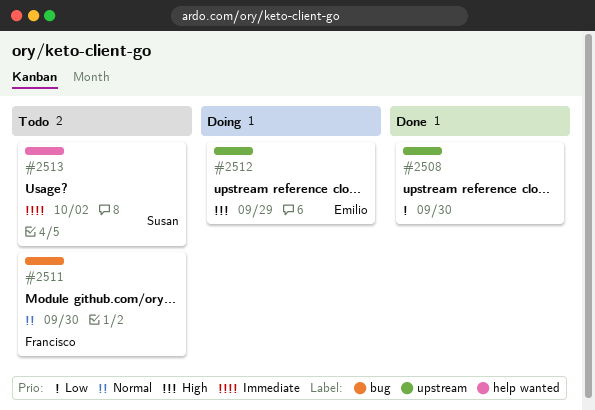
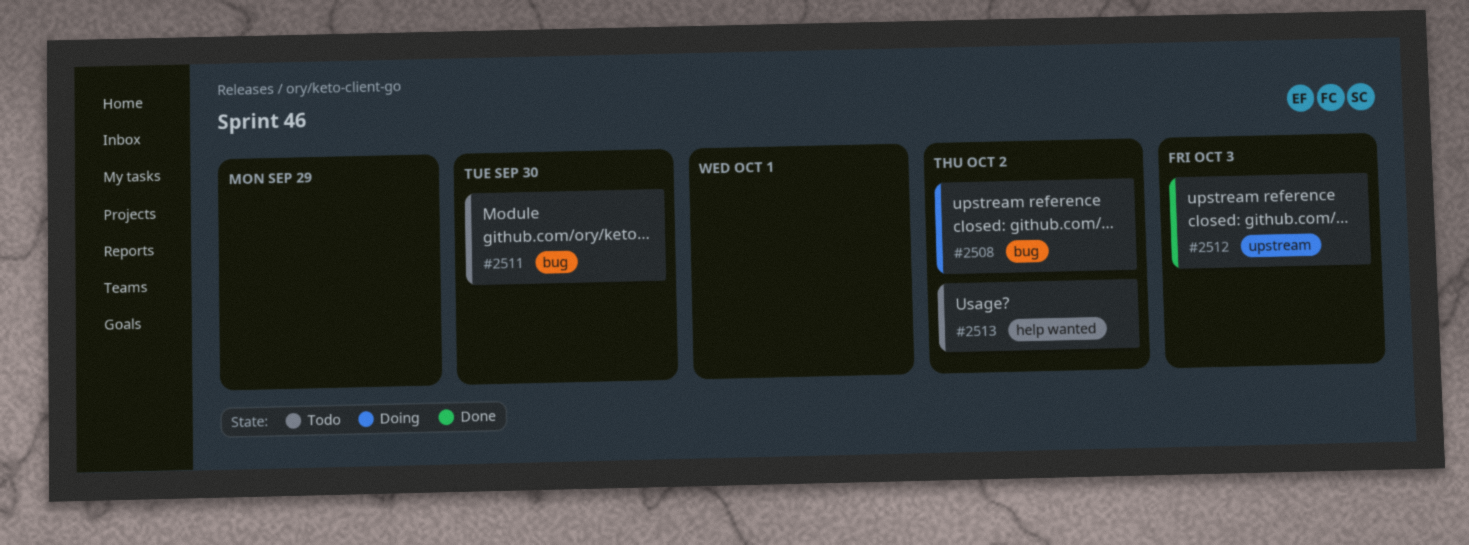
#2508, status: Done -> Doing
#2508, label: upstream -> bug
#2508, due: Sep 30 -> Oct 2
#2512, status: Doing -> Done
#2512, due: Sep 29 -> Oct 3

